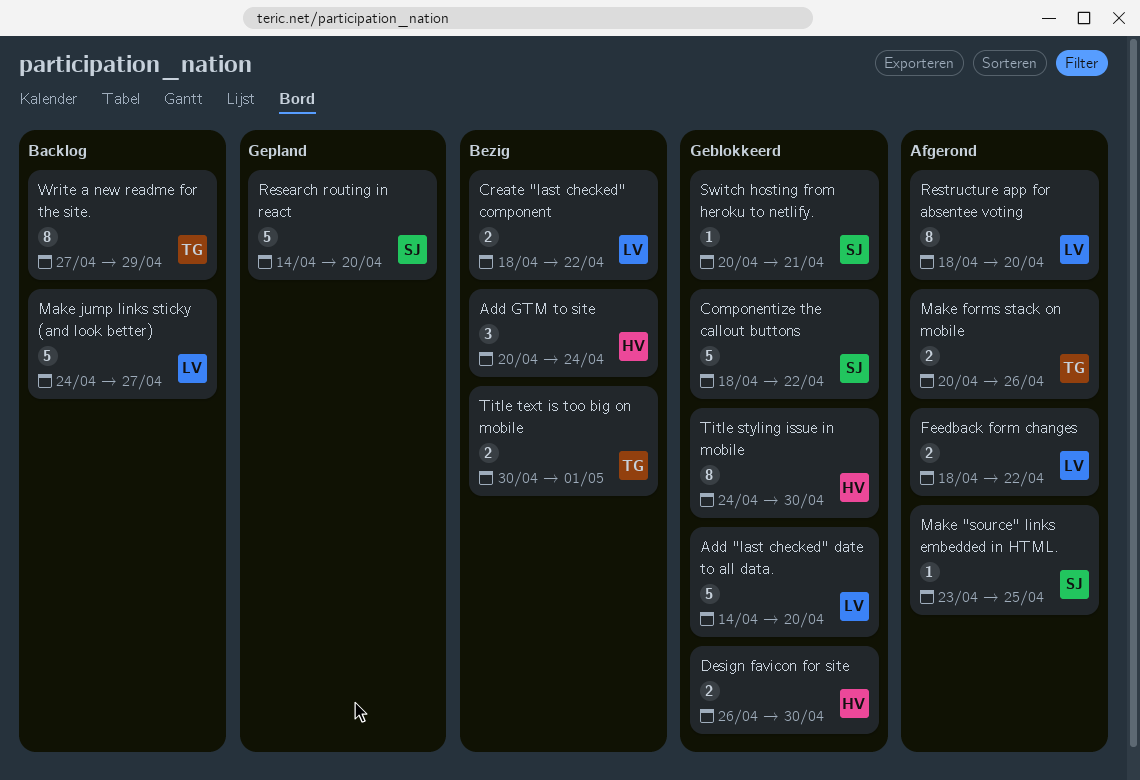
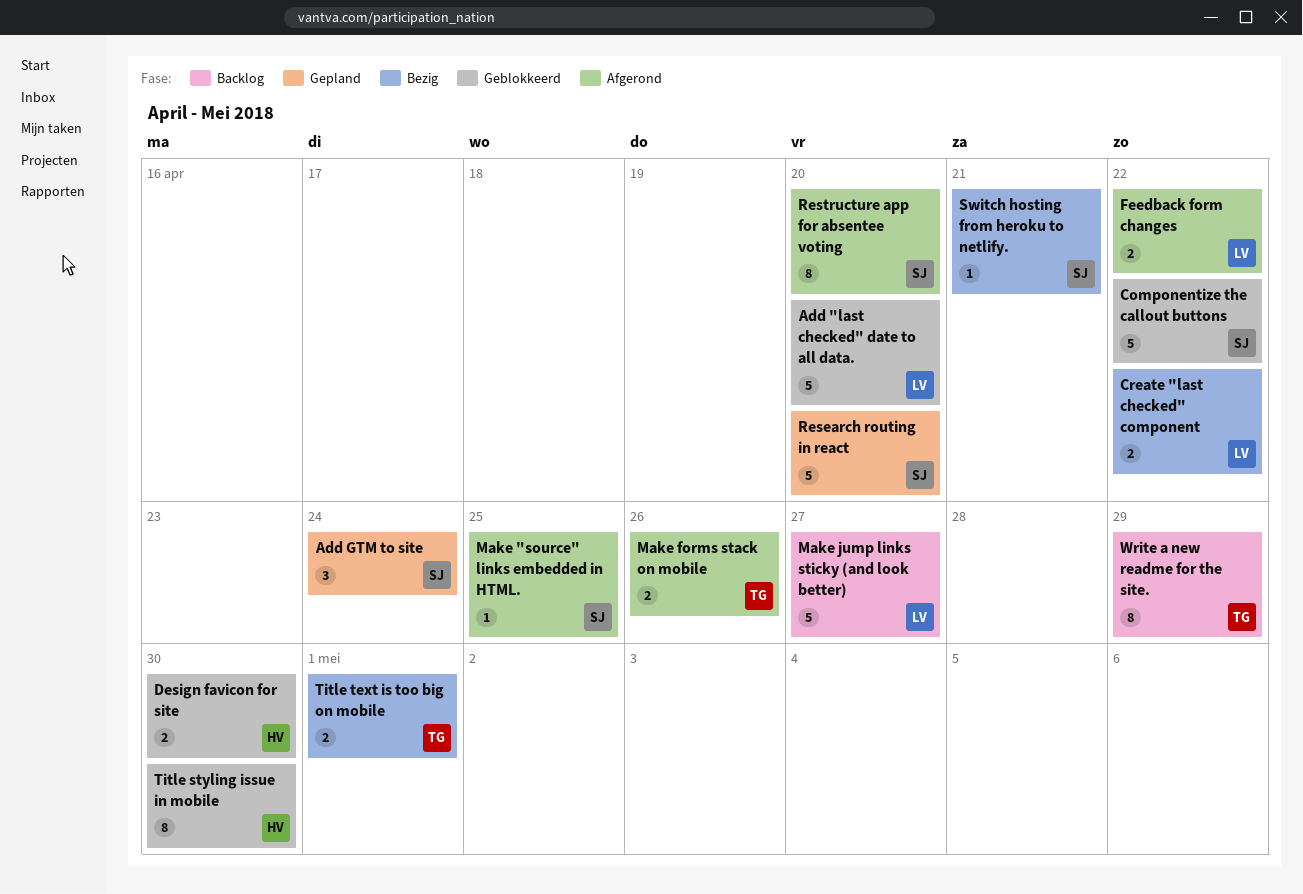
Add GTM to site, status: Bezig -> Gepland
Add GTM to site, owner: HV -> SJ
Restructure app for absentee voting, owner: LV -> SJ
Switch hosting from heroku to netlify., status: Geblokkeerd -> Bezig

